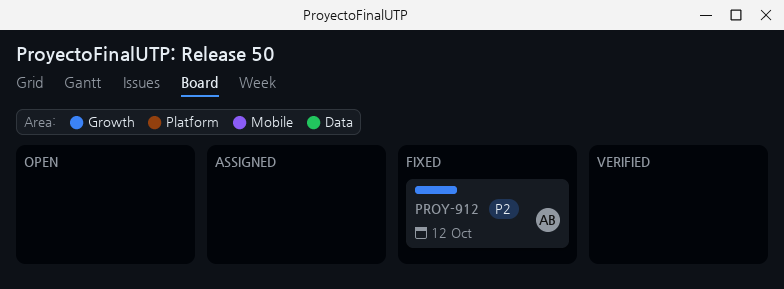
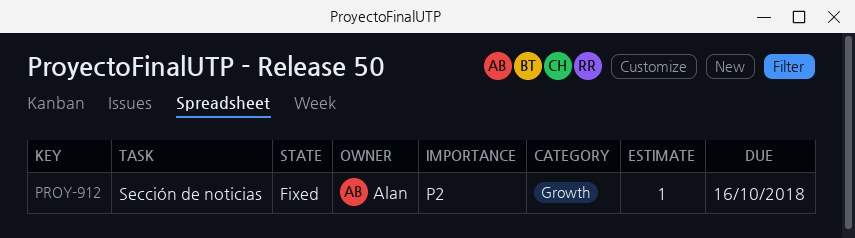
PROY-912, due: Oct 12 -> Oct 16

